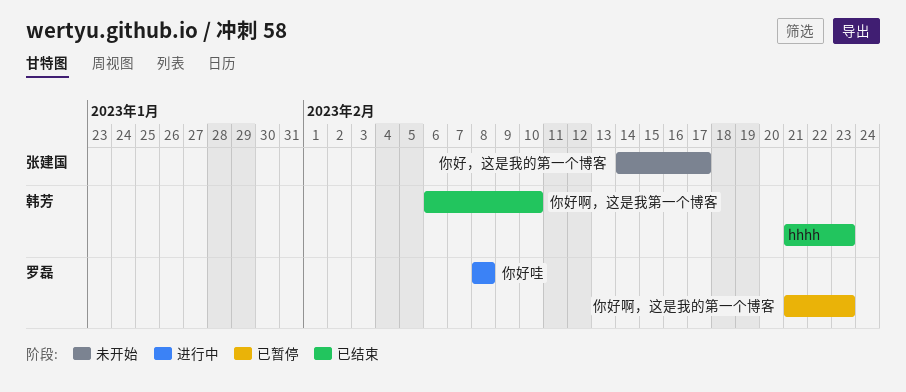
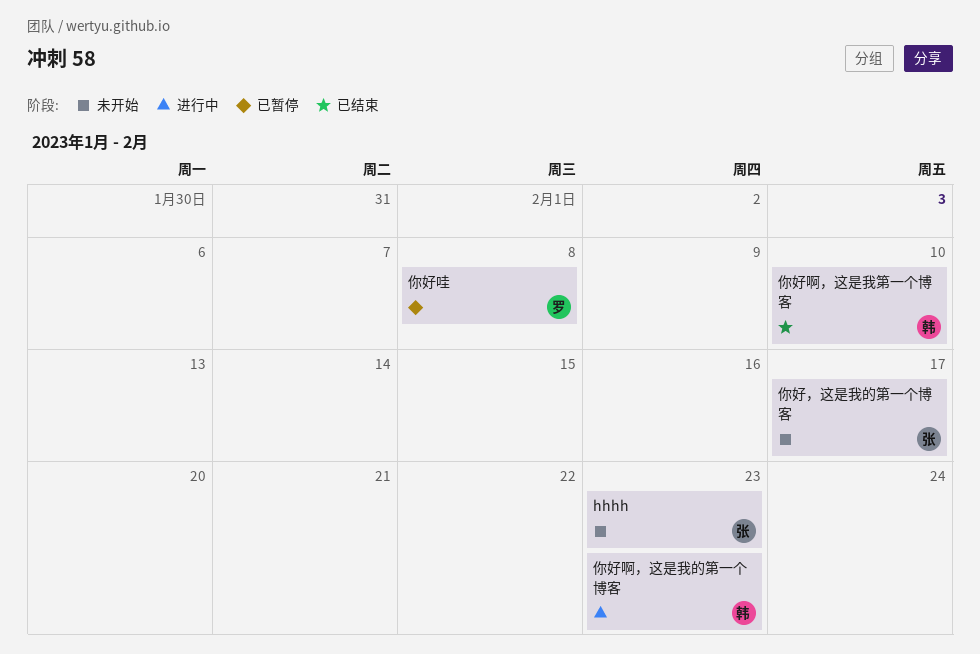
hhhh, status: 已结束 -> 未开始
hhhh, owner: 韩芳 -> 张建国
你好哇, status: 进行中 -> 已暂停
你好啊，这是我的第一个博客, status: 已暂停 -> 进行中
你好啊，这是我的第一个博客, owner: 罗磊 -> 韩芳

